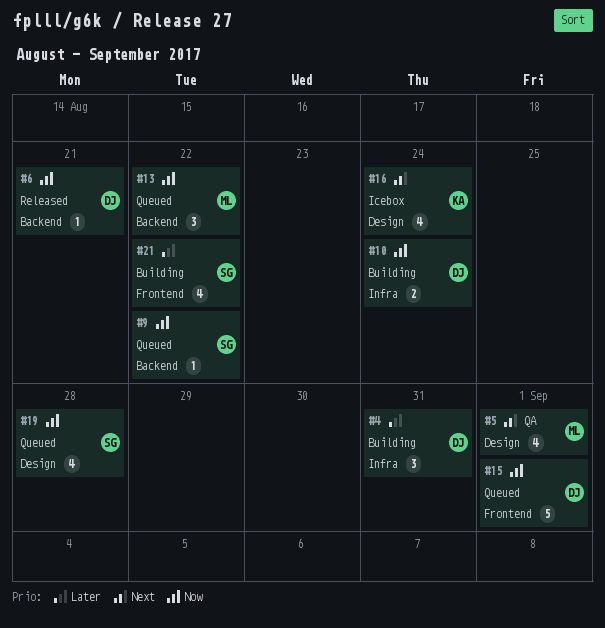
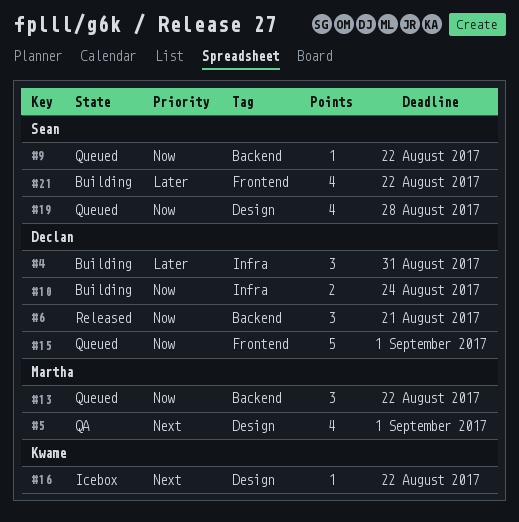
#6, estimate: 1 -> 3
#16, estimate: 4 -> 1
#16, due: Aug 24 -> Aug 22

